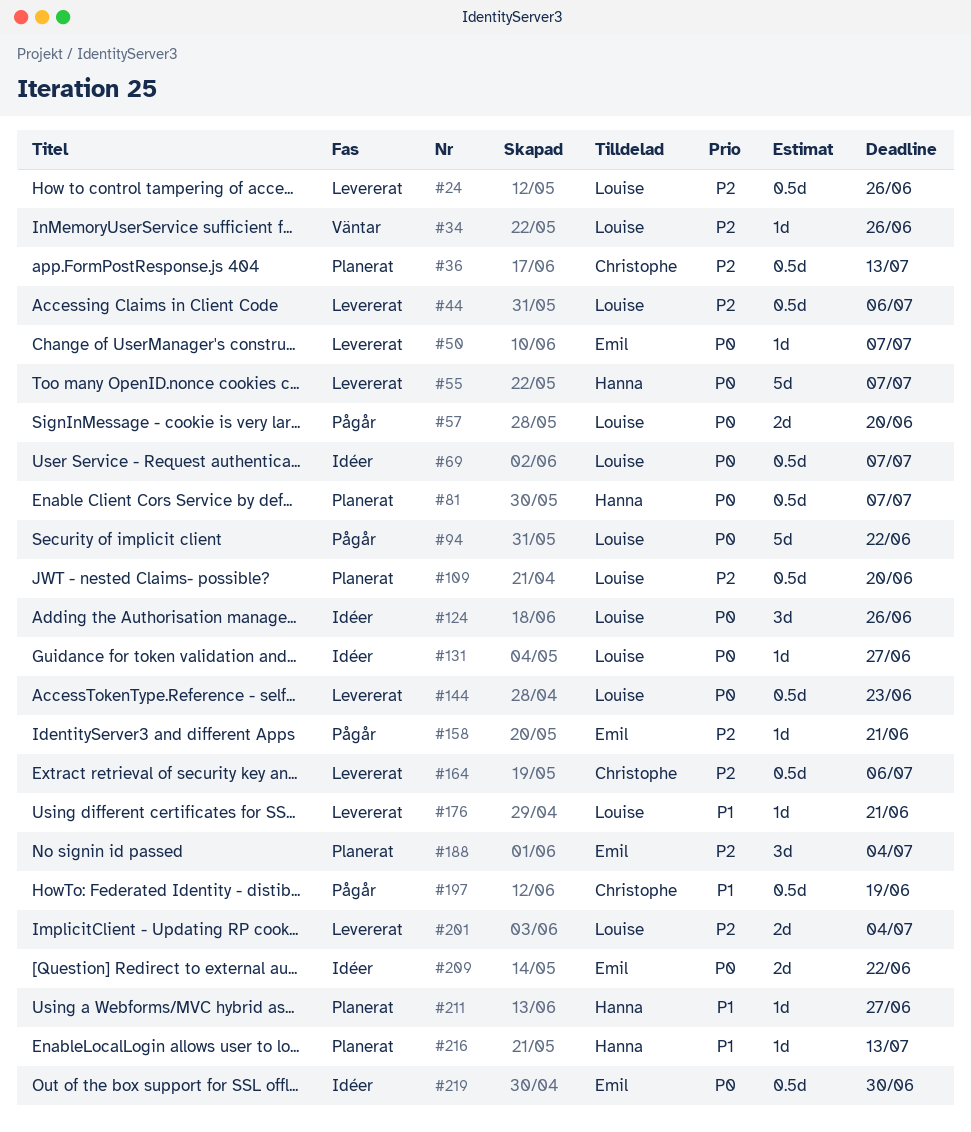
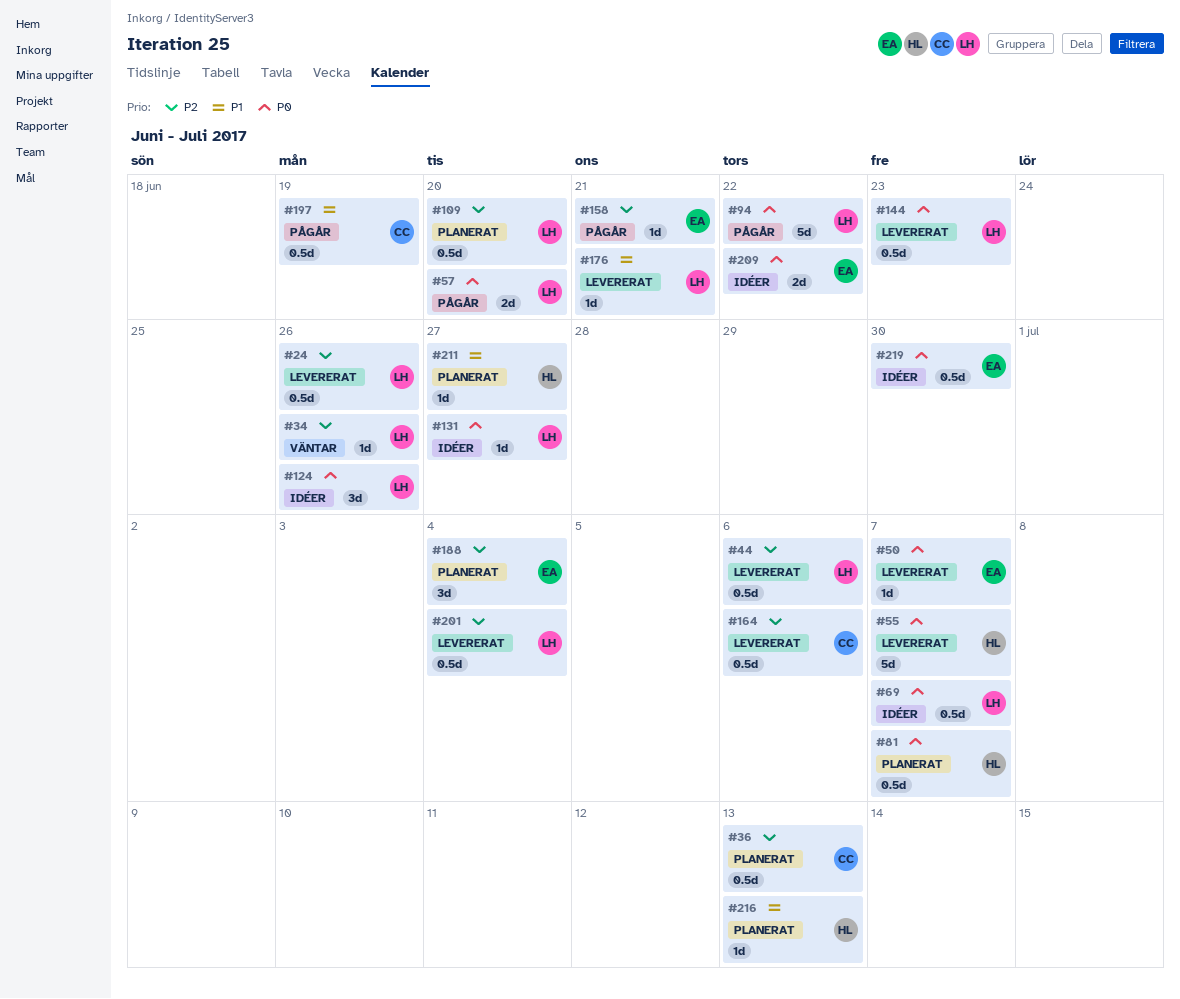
#201, estimate: 2d -> 0.5d

